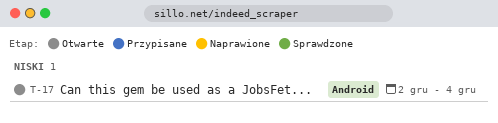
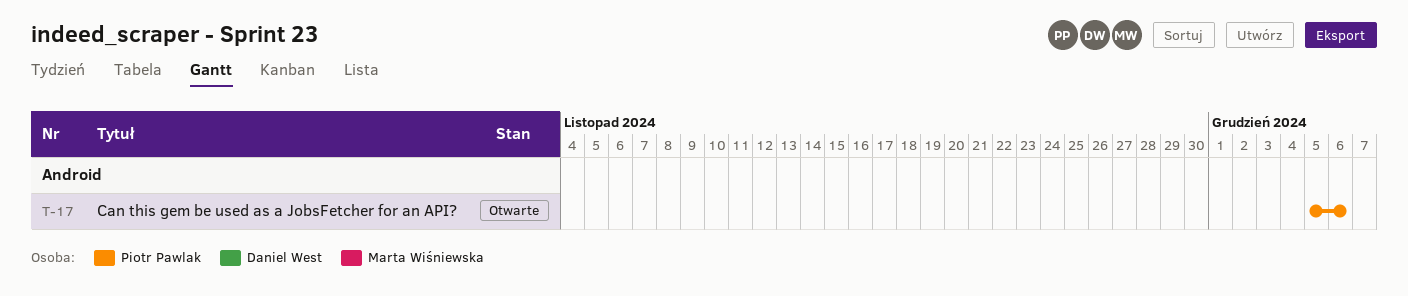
T-17, start: Dec 2 -> Dec 5
T-17, due: Dec 4 -> Dec 6

